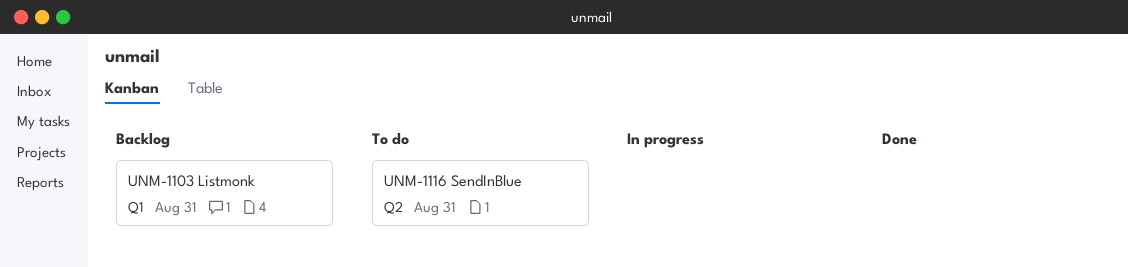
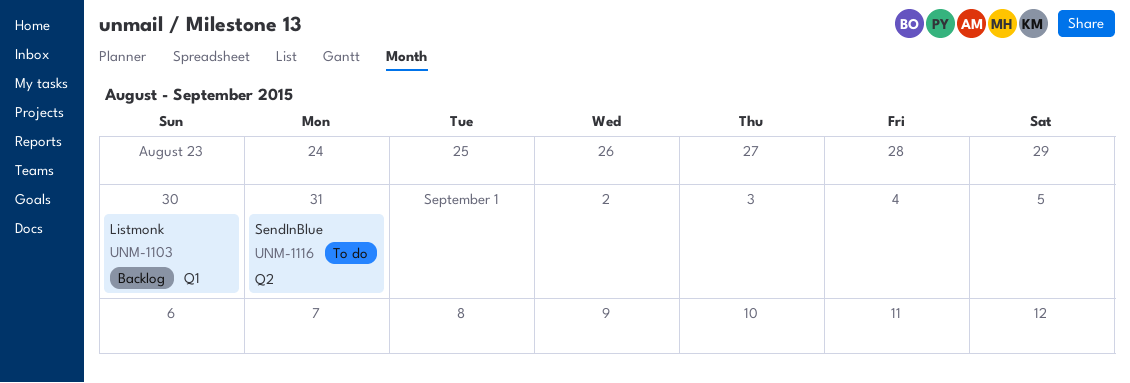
UNM-1103, due: Aug 31 -> Aug 30

